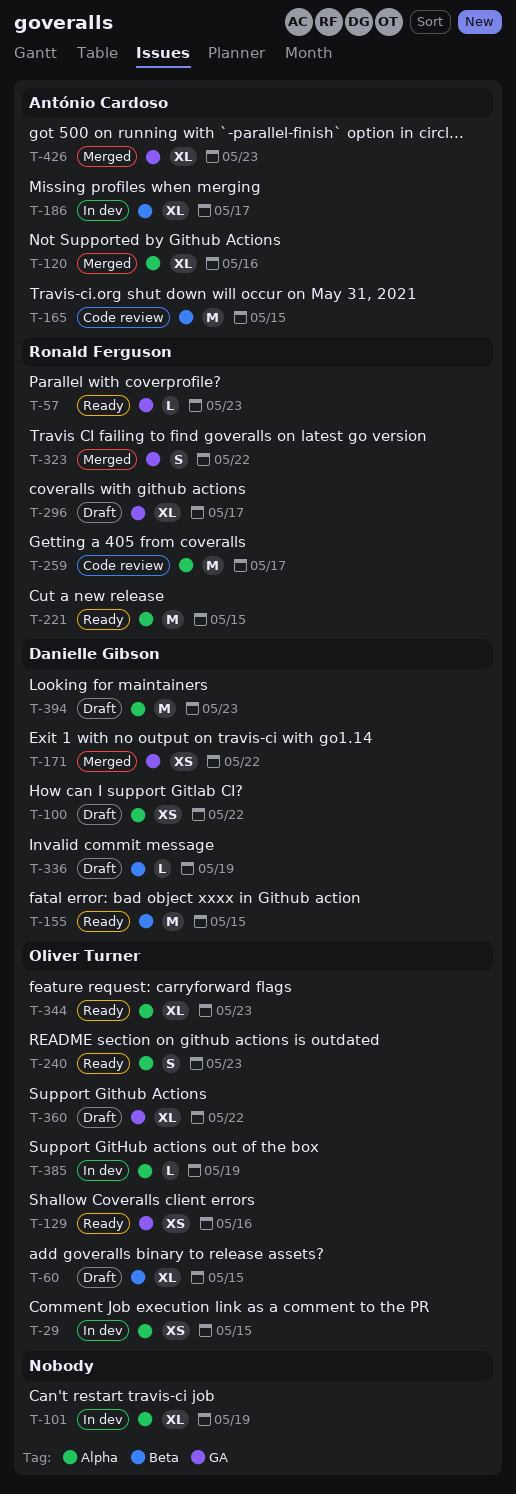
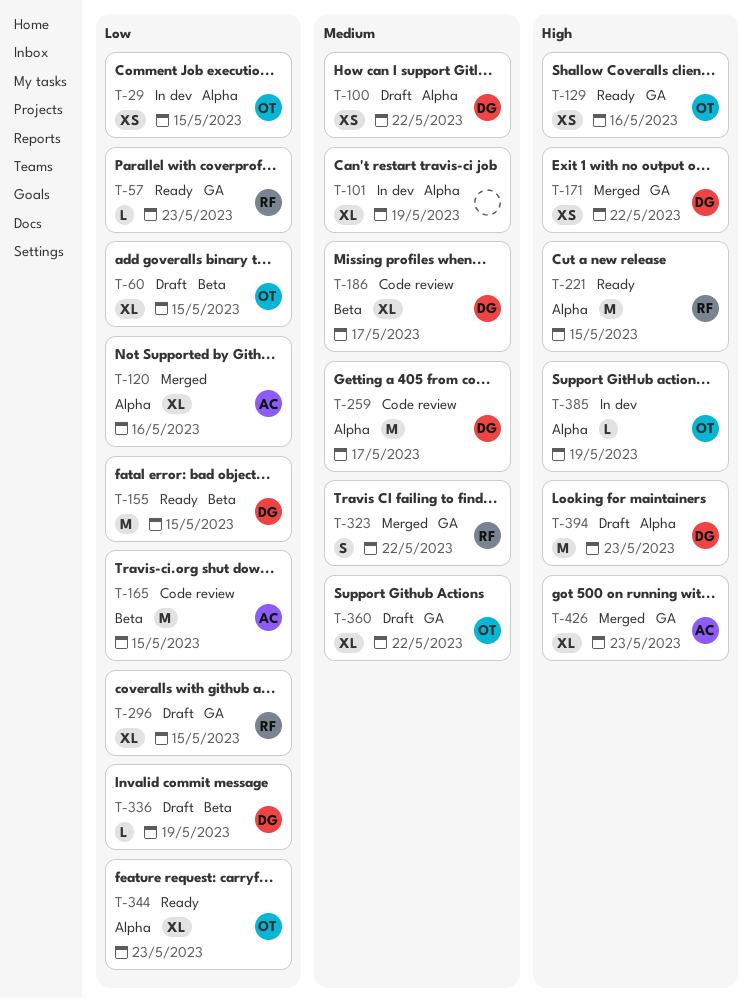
T-186, status: In dev -> Code review
T-186, owner: António Cardoso -> Danielle Gibson
T-240: present -> none
T-259, owner: Ronald Ferguson -> Danielle Gibson
T-296, due: May 17 -> May 15

